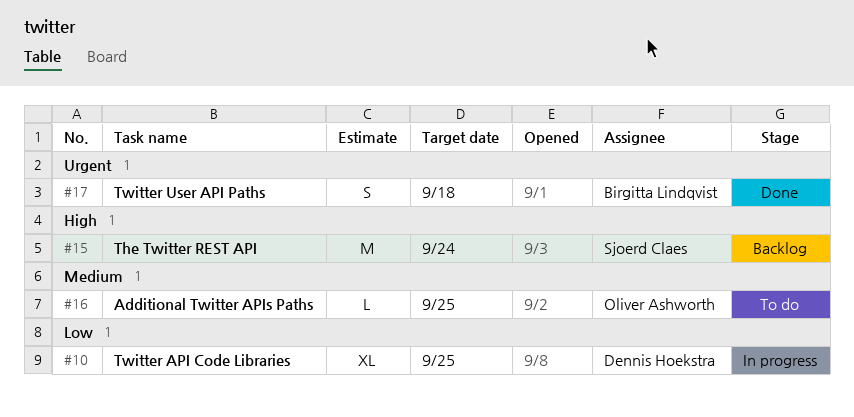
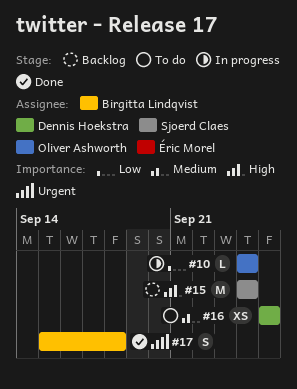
#10, owner: Dennis Hoekstra -> Oliver Ashworth
#10, estimate: XL -> L
#10, due: Sep 25 -> Sep 24
#16, owner: Oliver Ashworth -> Dennis Hoekstra
#16, estimate: L -> XS

